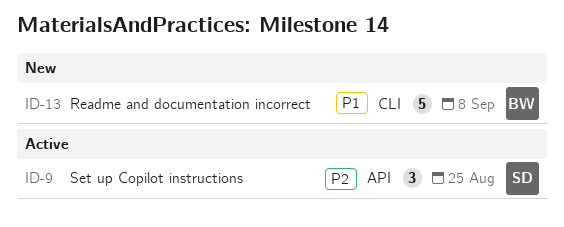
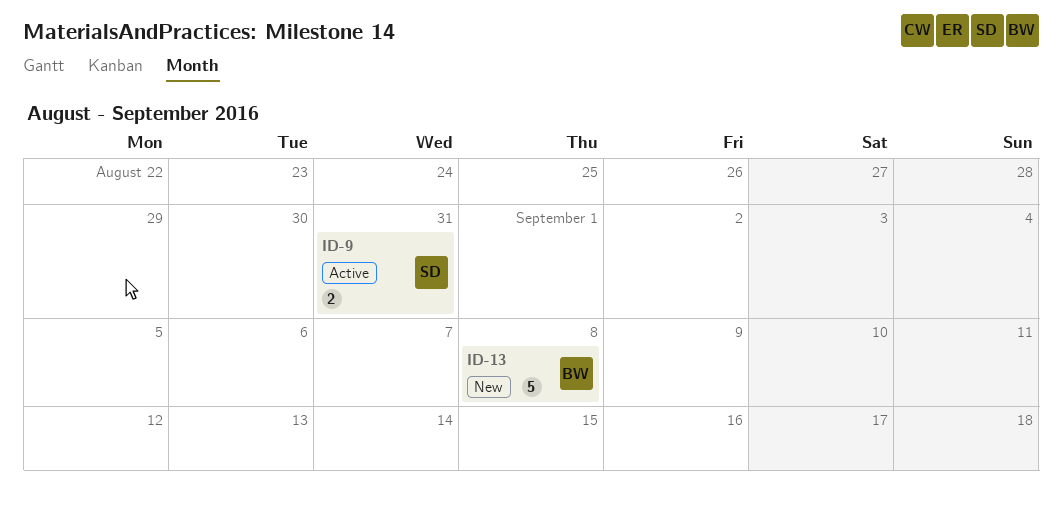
ID-9, estimate: 3 -> 2
ID-9, due: Aug 25 -> Aug 31

